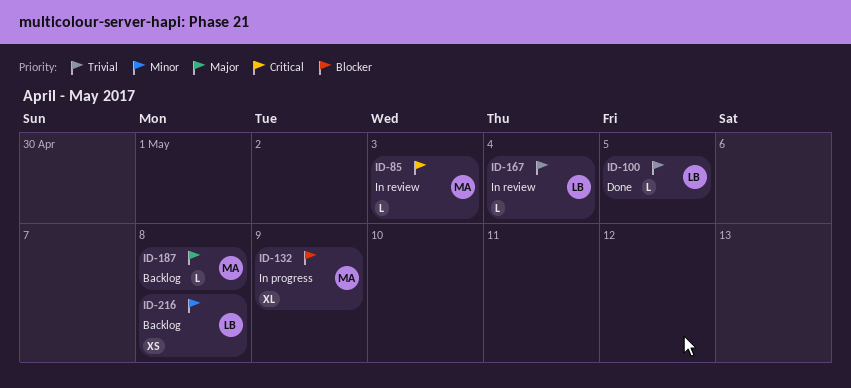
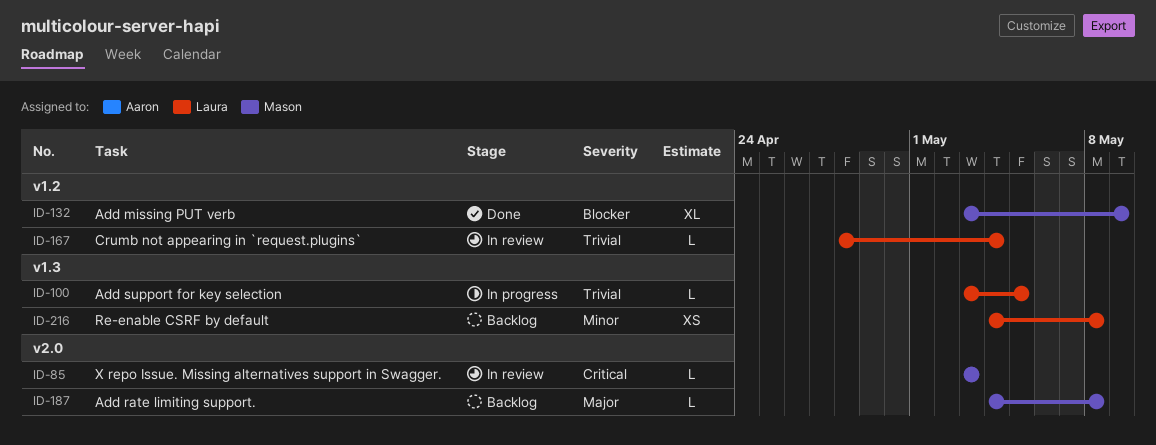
ID-100, status: Done -> In progress
ID-132, status: In progress -> Done

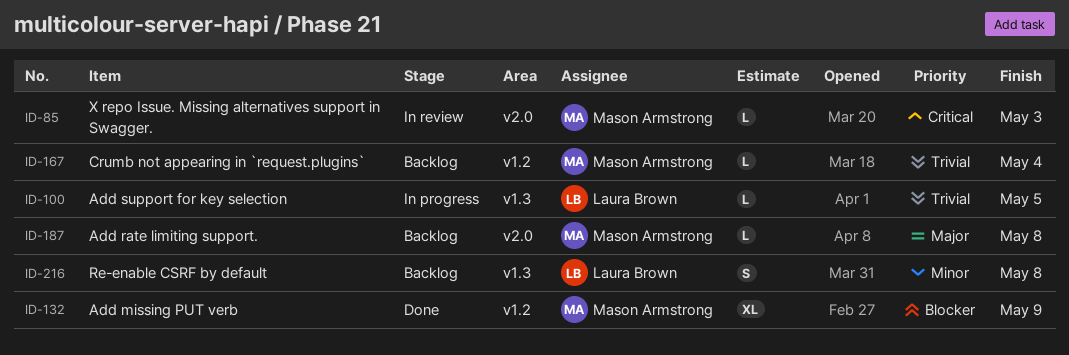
ID-167, status: In review -> Backlog
ID-167, owner: Laura Brown -> Mason Armstrong
ID-216, estimate: XS -> S

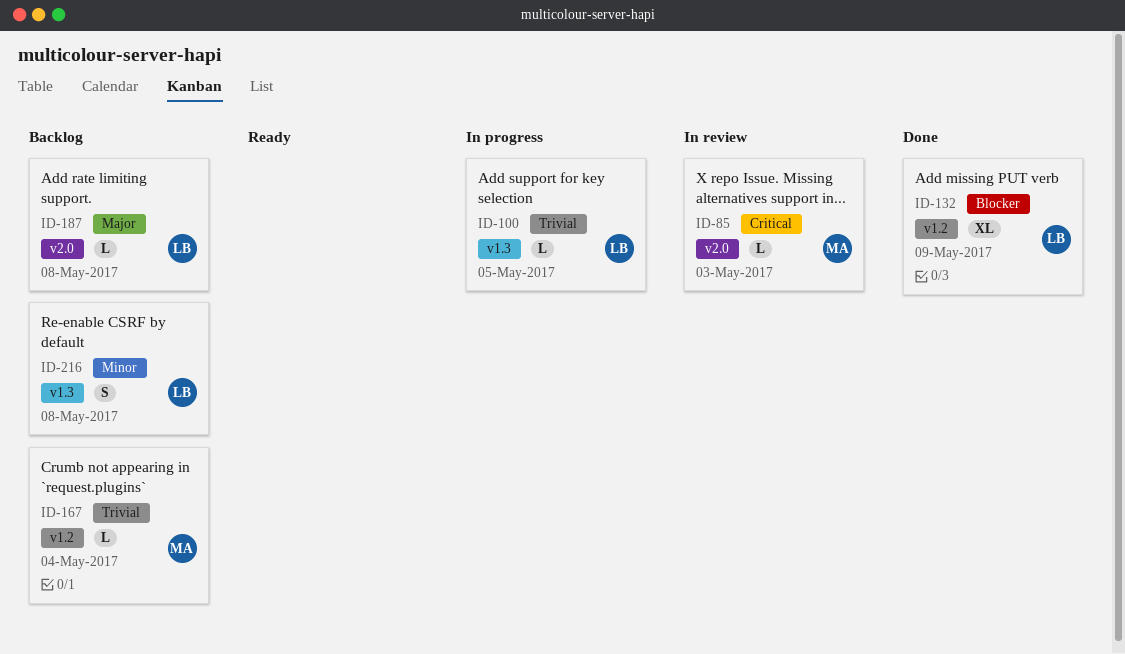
ID-132, owner: Mason Armstrong -> Laura Brown
ID-187, owner: Mason Armstrong -> Laura Brown

